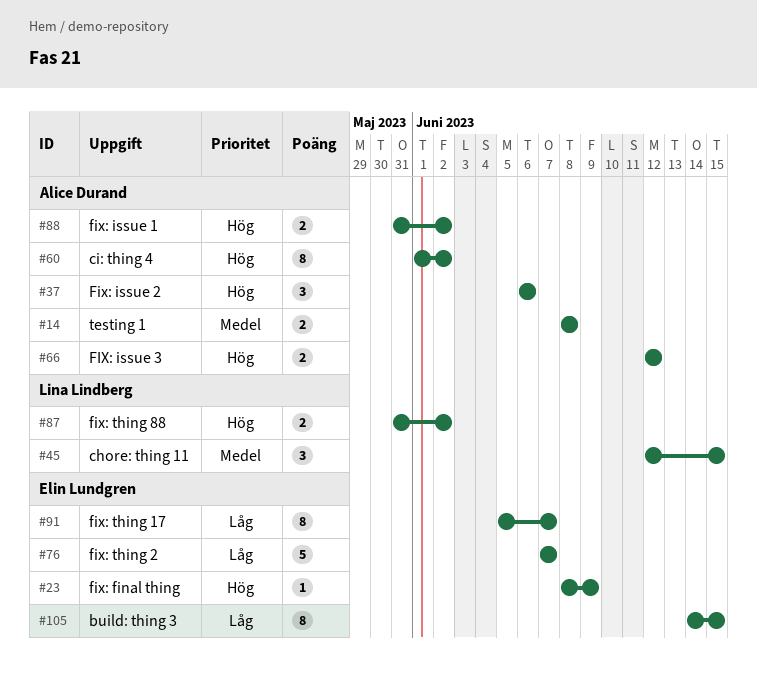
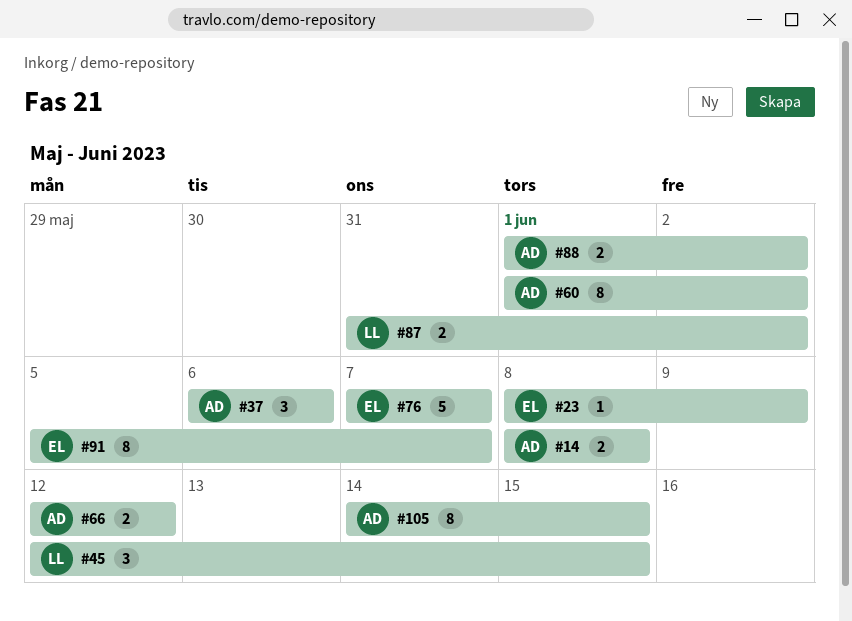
#88, start: May 31 -> Jun 1
#105, owner: Elin Lundgren -> Alice Durand

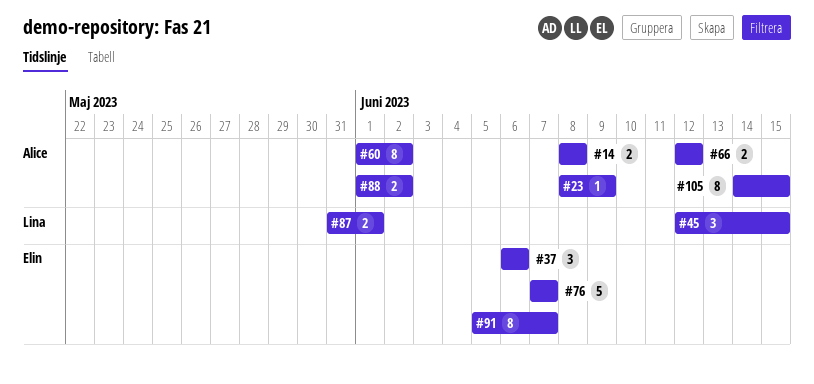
#23, owner: Elin -> Alice
#37, owner: Alice -> Elin
#87, due: Jun 2 -> Jun 1

